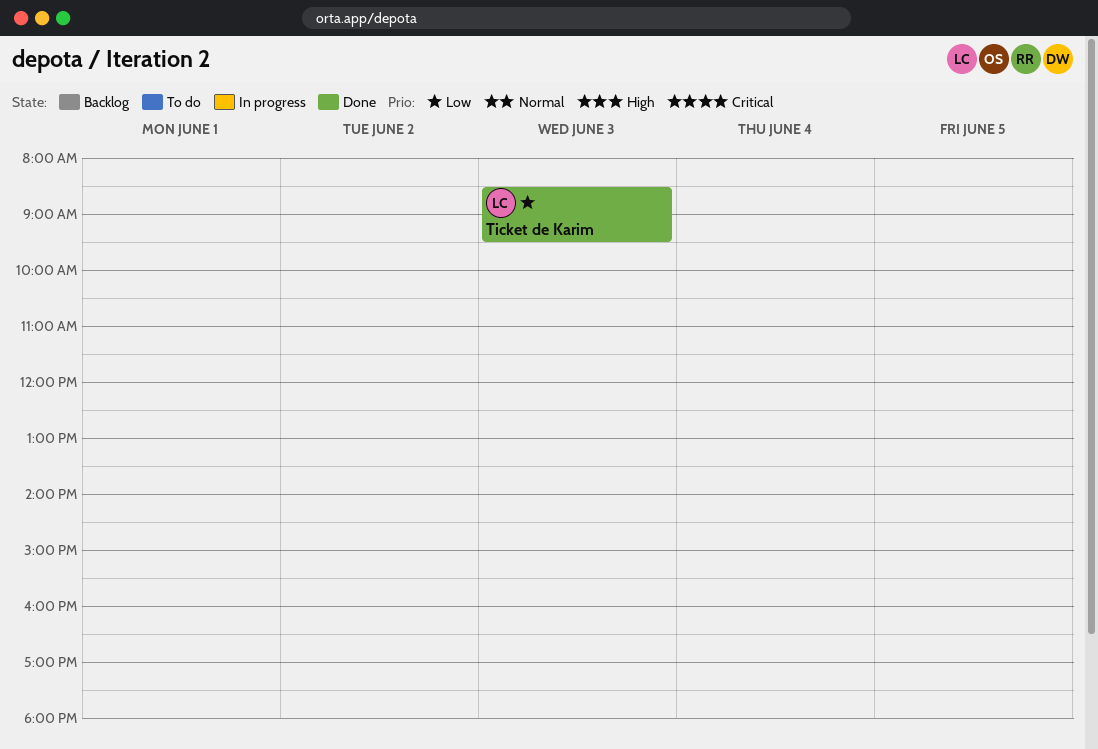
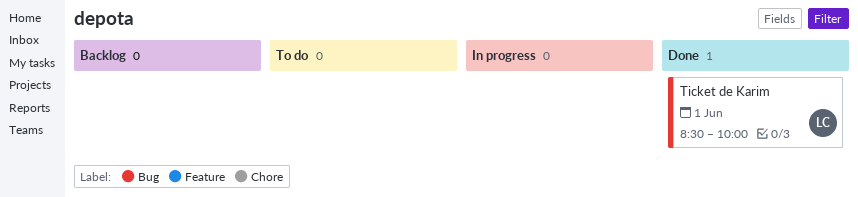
Ticket de Karim, day: Jun 3 -> Jun 1
Ticket de Karim, ends: 09:30 -> 10:00

